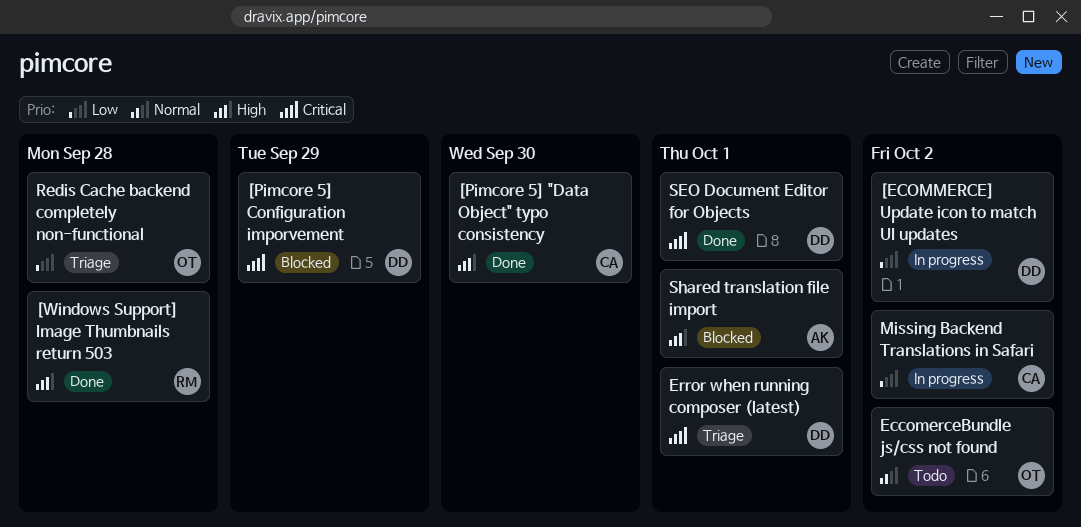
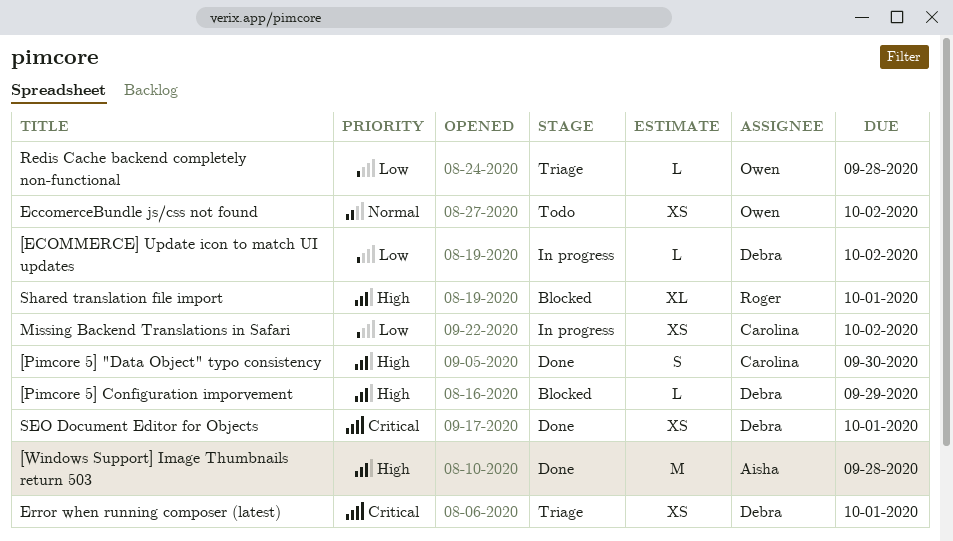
[Pimcore 5] Configuration imporvement, priority: Critical -> High
[Windows Support] Image Thumbnails return 503, owner: Roger -> Aisha
Shared translation file import, owner: Aisha -> Roger

